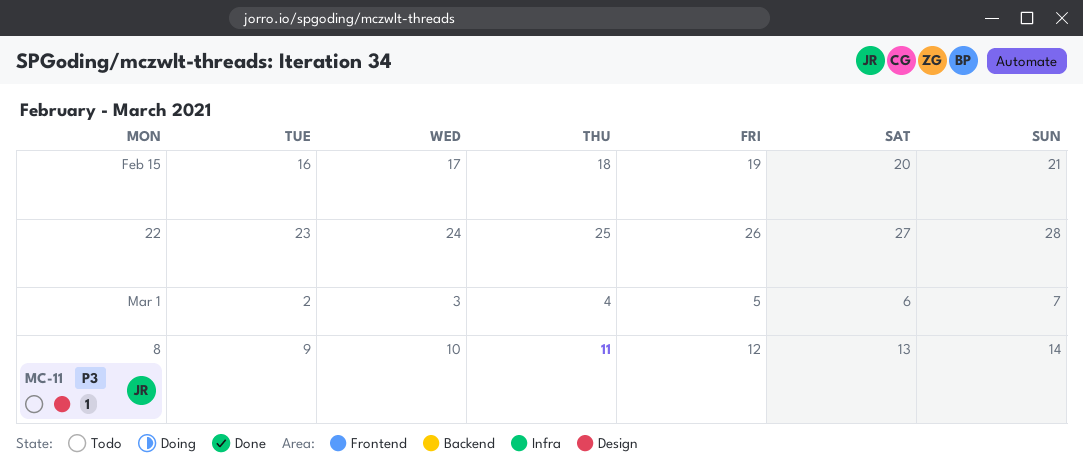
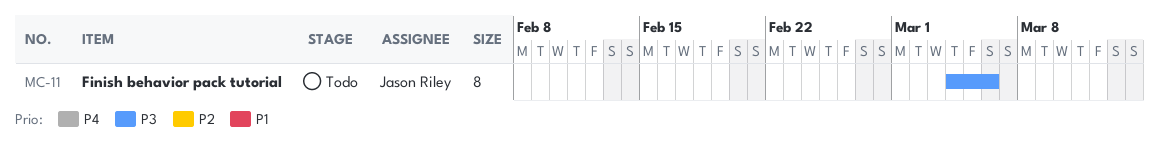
MC-11, estimate: 1 -> 8
MC-11, due: Mar 8 -> Mar 6

